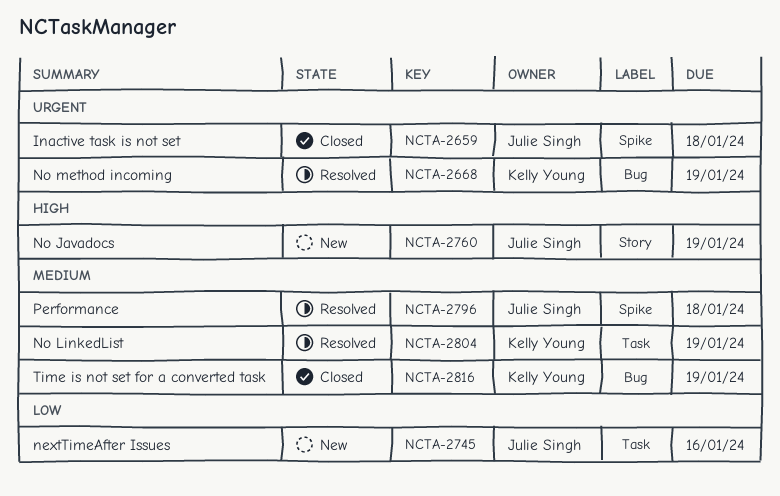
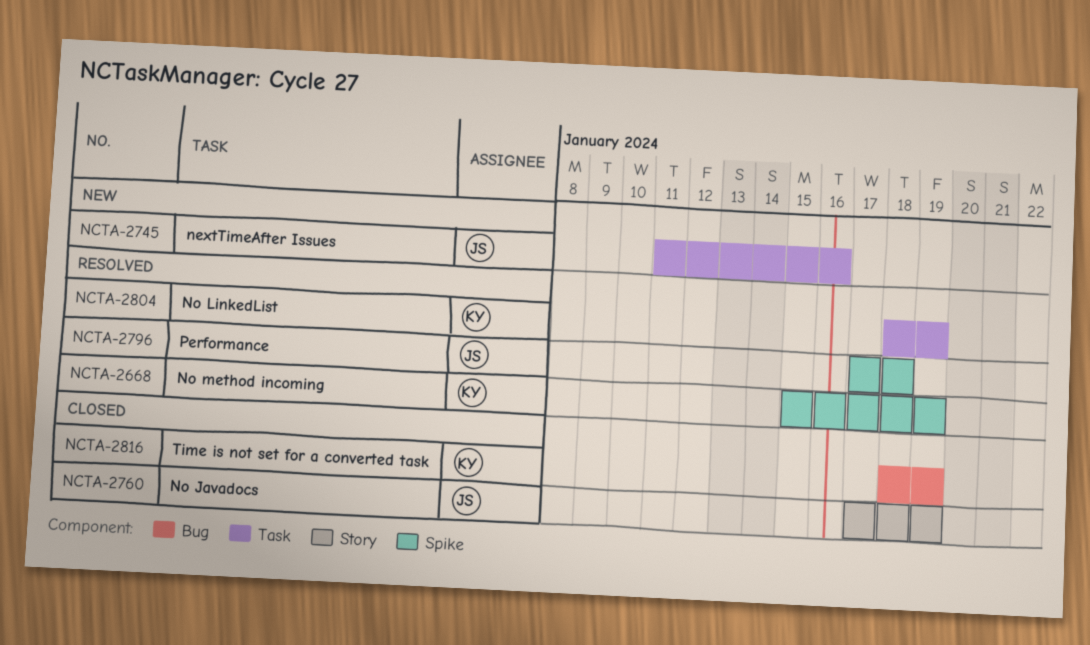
NCTA-2659: present -> none
NCTA-2668, label: Bug -> Spike
NCTA-2760, status: New -> Closed

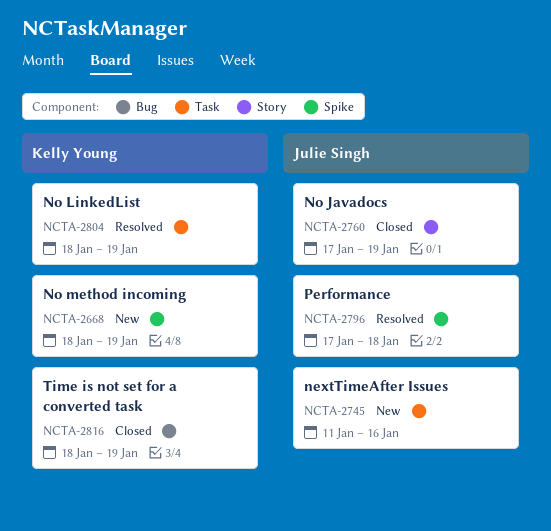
NCTA-2668, status: Resolved -> New
NCTA-2668, start: Jan 15 -> Jan 18

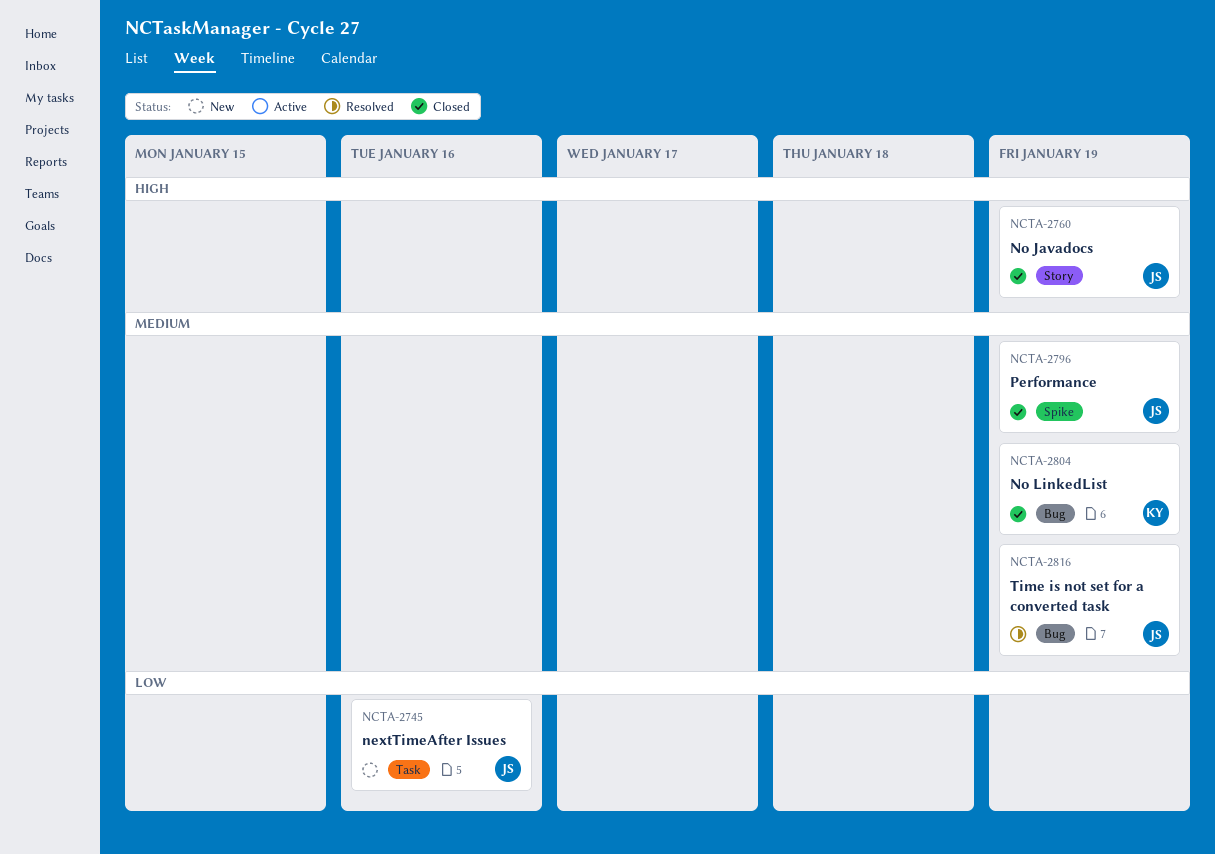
NCTA-2668: present -> none
NCTA-2796, status: Resolved -> Closed
NCTA-2796, due: Jan 18 -> Jan 19
NCTA-2804, status: Resolved -> Closed
NCTA-2804, label: Task -> Bug
NCTA-2816, status: Closed -> Resolved
NCTA-2816, owner: Kelly Young -> Julie Singh

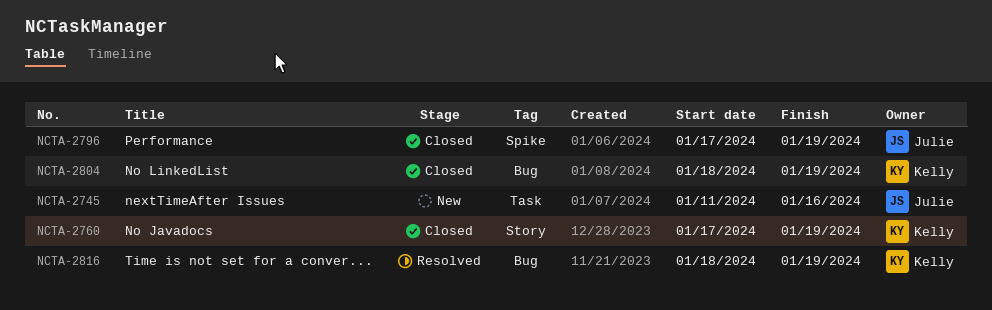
NCTA-2760, owner: Julie -> Kelly
NCTA-2816, owner: Julie -> Kelly

